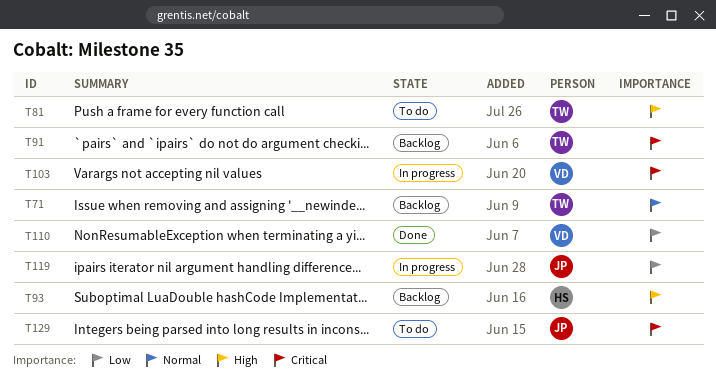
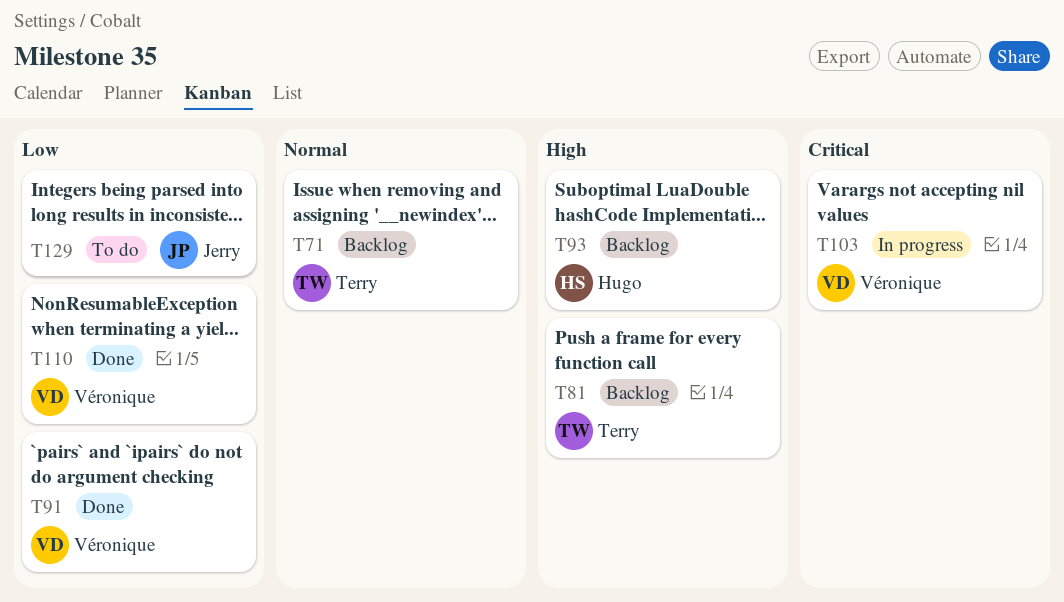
T81, status: To do -> Backlog
T91, status: Backlog -> Done
T91, owner: Terry -> Véronique
T91, priority: Critical -> Low
T119: present -> none
T129, priority: Critical -> Low

